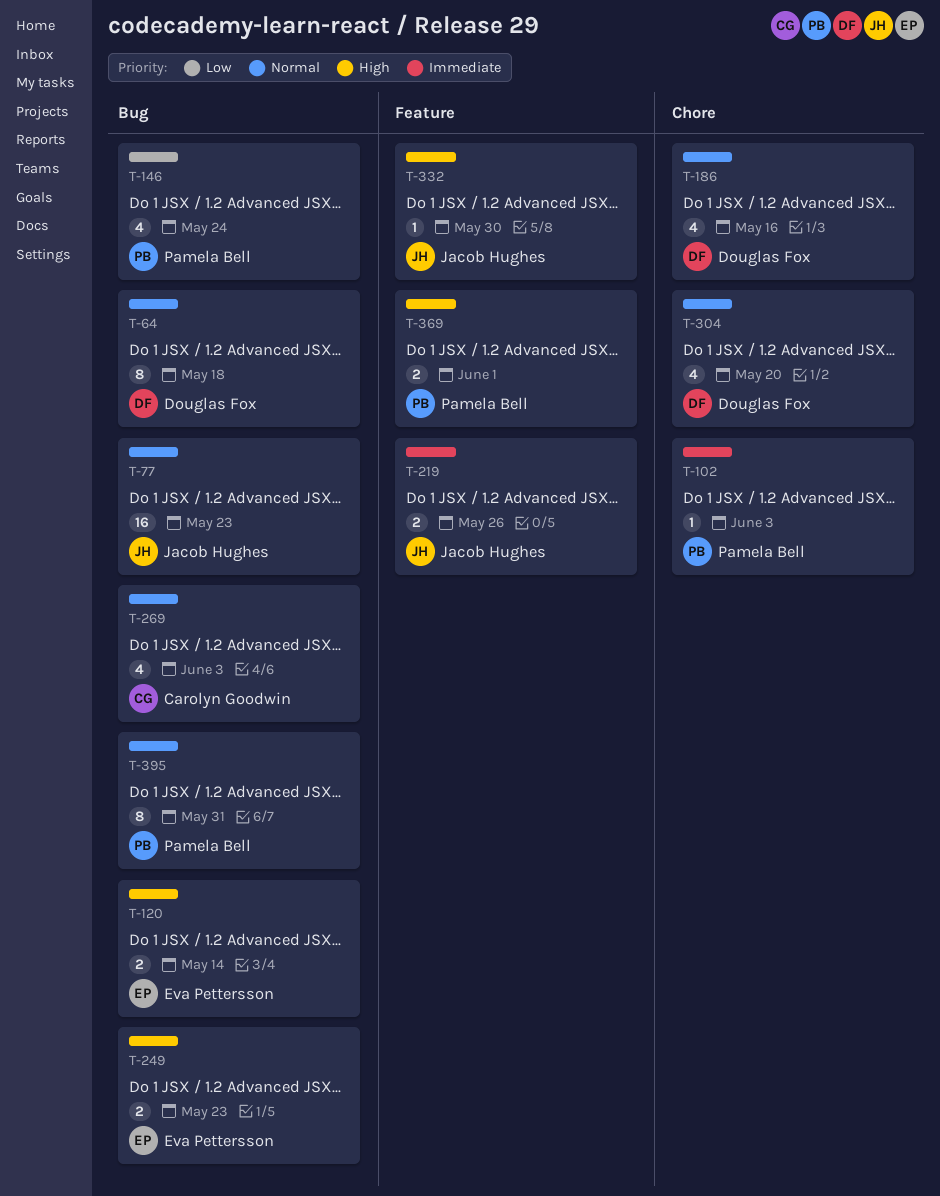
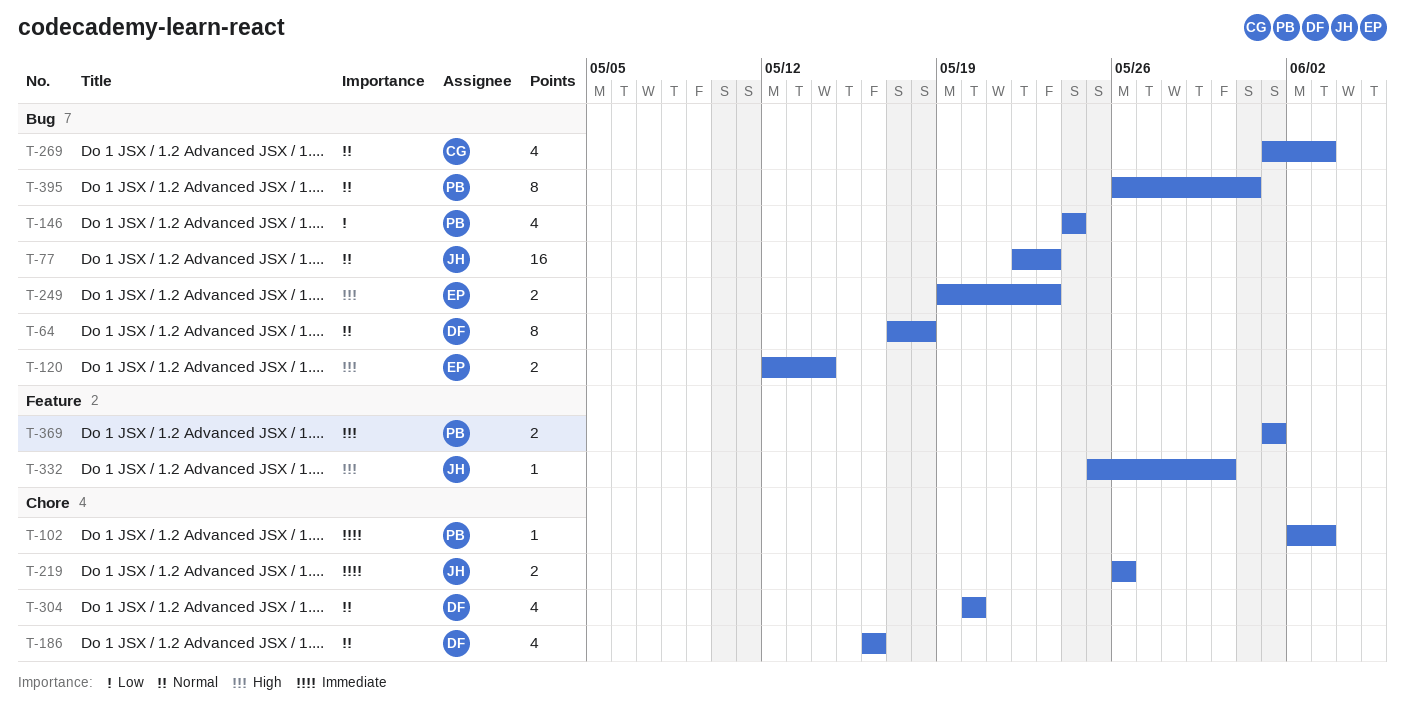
T-219, label: Feature -> Chore

